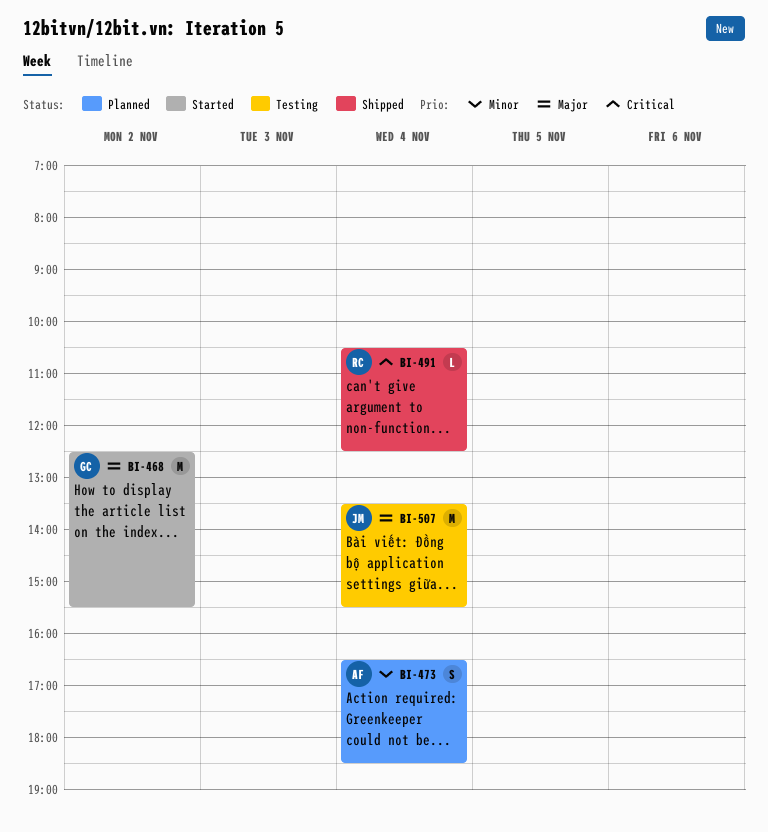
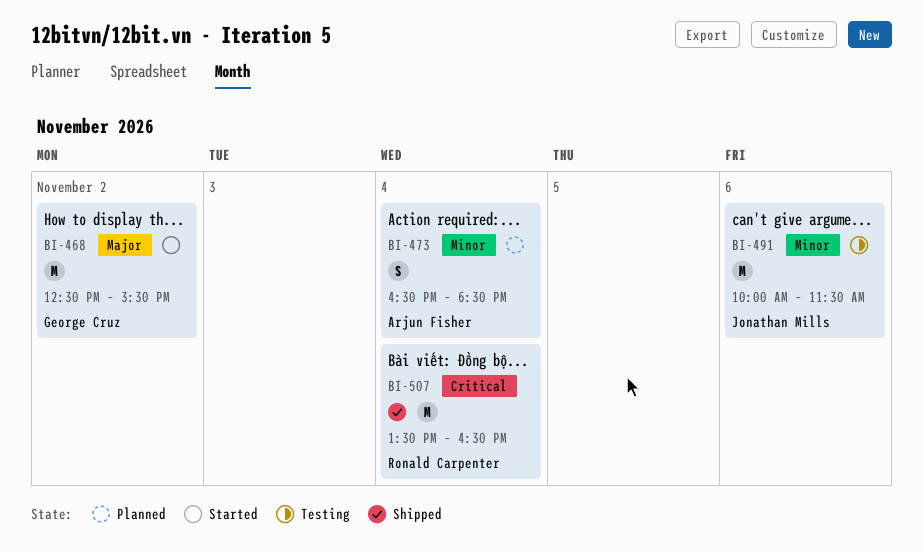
BI-491, status: Shipped -> Testing
BI-491, owner: Ronald Carpenter -> Jonathan Mills
BI-491, priority: Critical -> Minor
BI-491, estimate: L -> M
BI-491, day: Nov 4 -> Nov 6
BI-491, begins: 10:30 -> 10:00
BI-491, ends: 12:30 -> 11:30
BI-507, status: Testing -> Shipped
BI-507, owner: Jonathan Mills -> Ronald Carpenter
BI-507, priority: Major -> Critical
BI-507, ends: 15:30 -> 16:30

